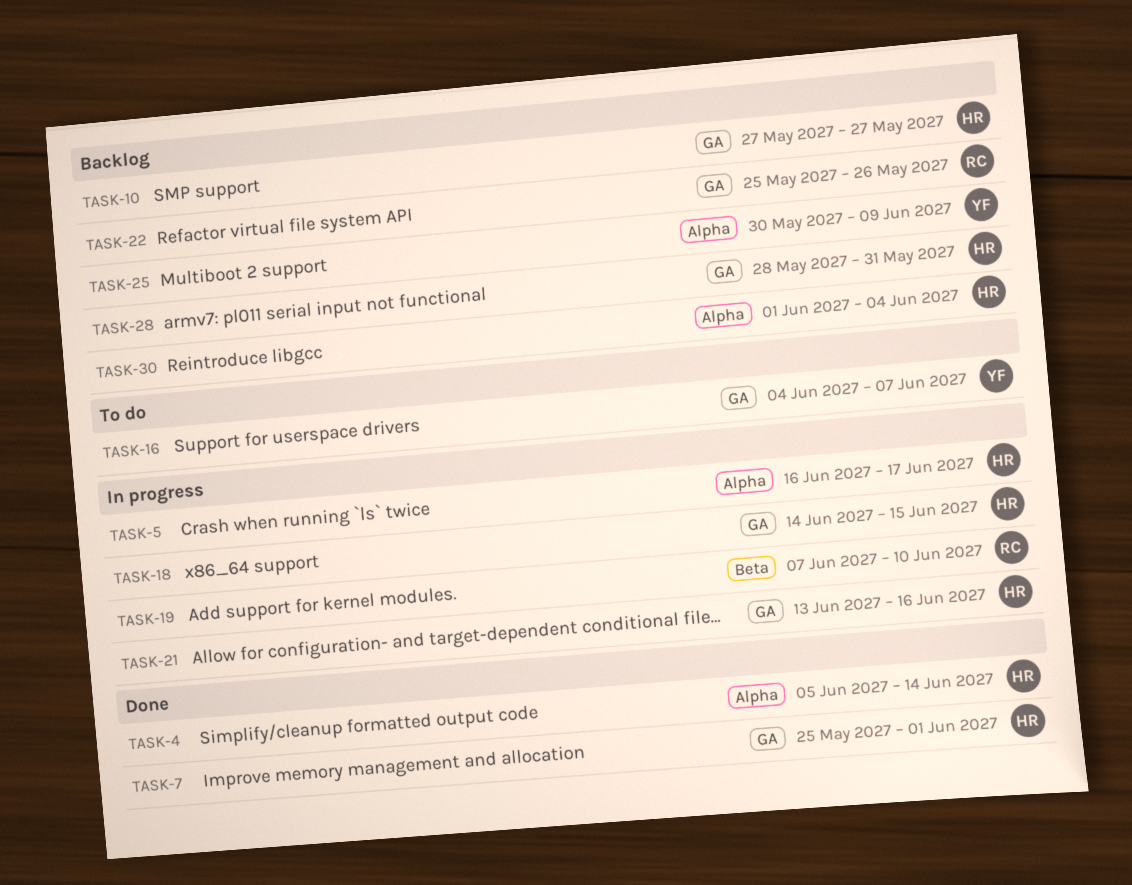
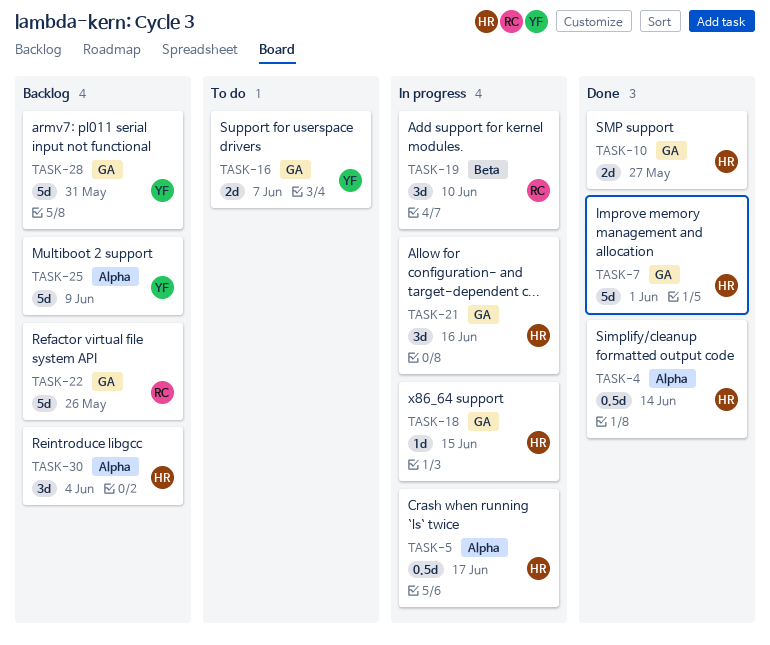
TASK-10, status: Backlog -> Done
TASK-28, owner: HR -> YF

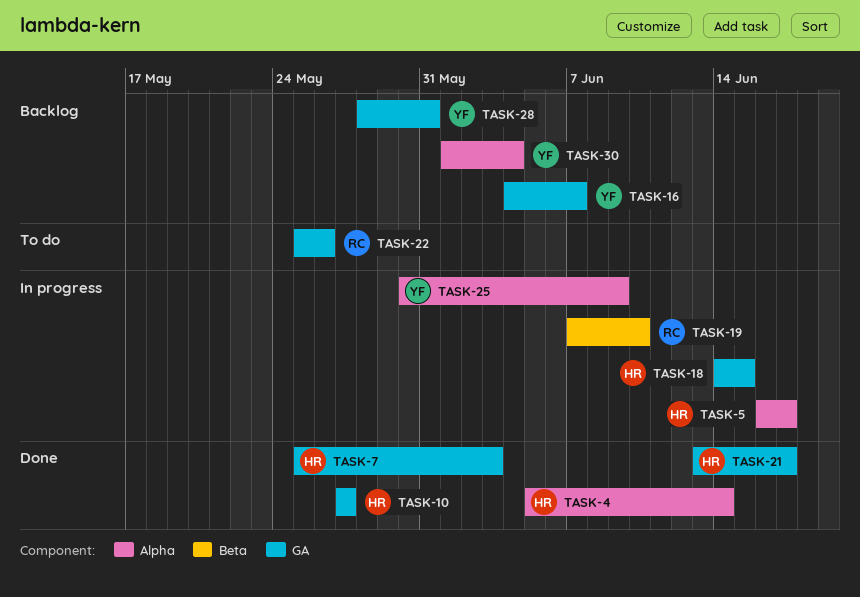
TASK-7, due: Jun 1 -> Jun 3
TASK-16, status: To do -> Backlog
TASK-21, status: In progress -> Done
TASK-21, due: Jun 16 -> Jun 17
TASK-22, status: Backlog -> To do
TASK-25, status: Backlog -> In progress
TASK-30, owner: HR -> YF

